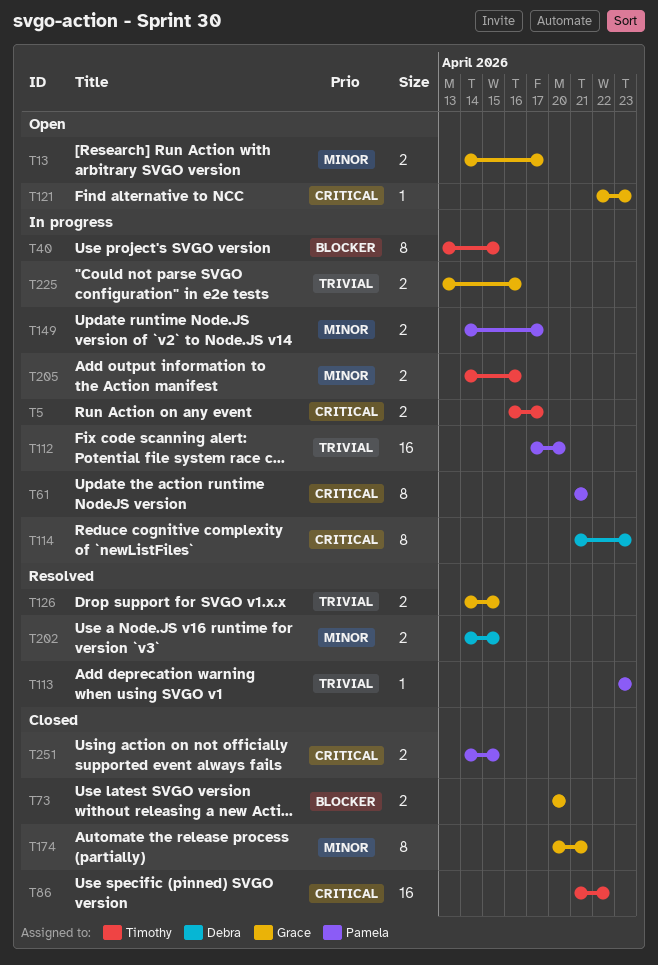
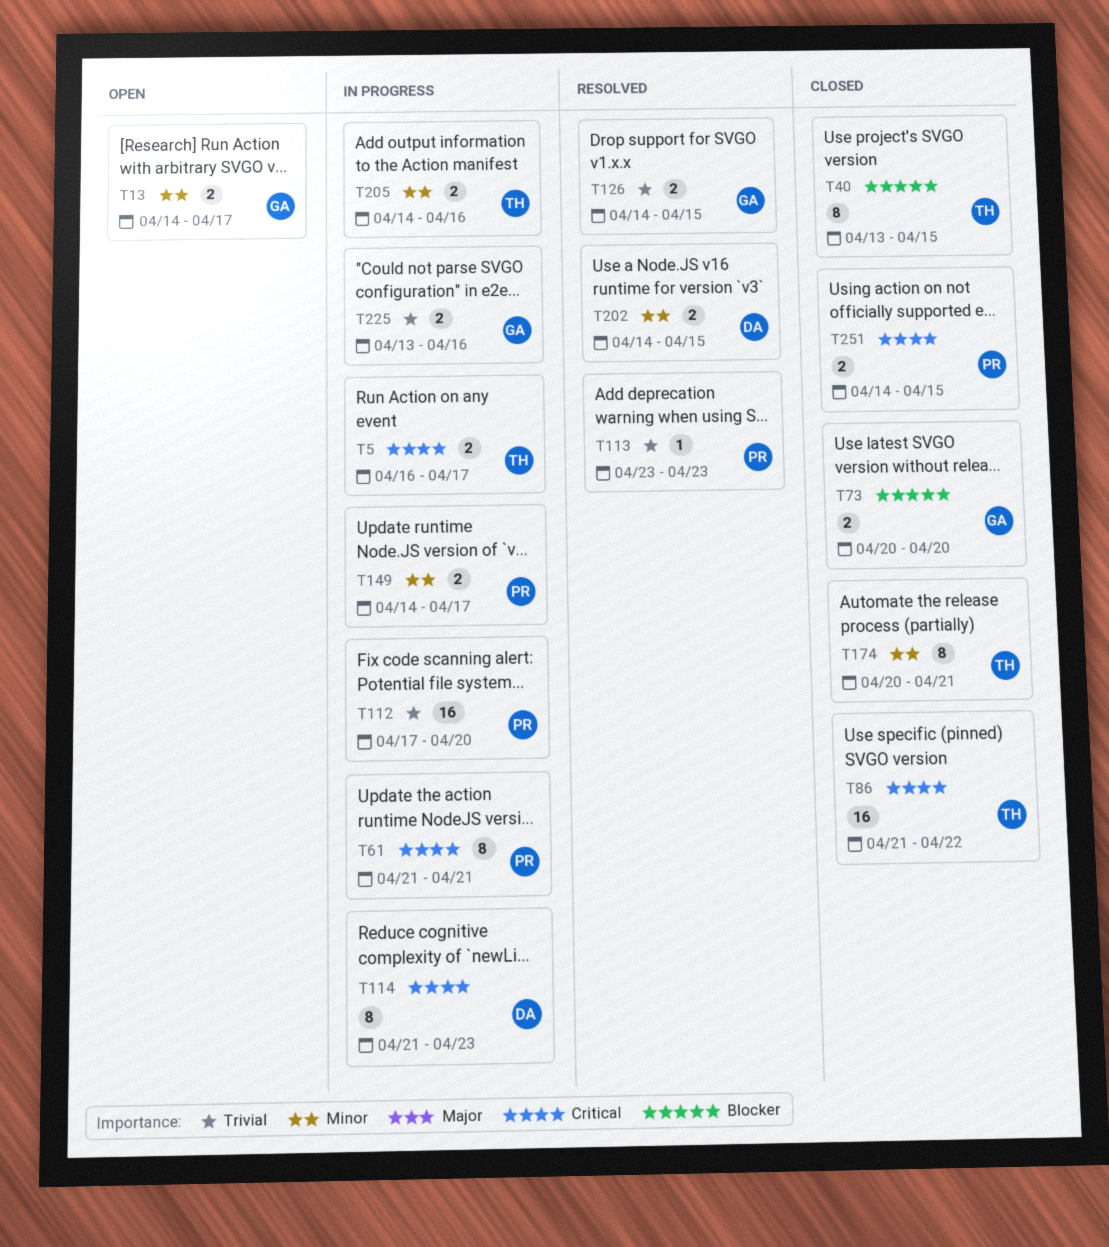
T40, status: In progress -> Closed
T121: present -> none
T174, owner: Grace -> Timothy

